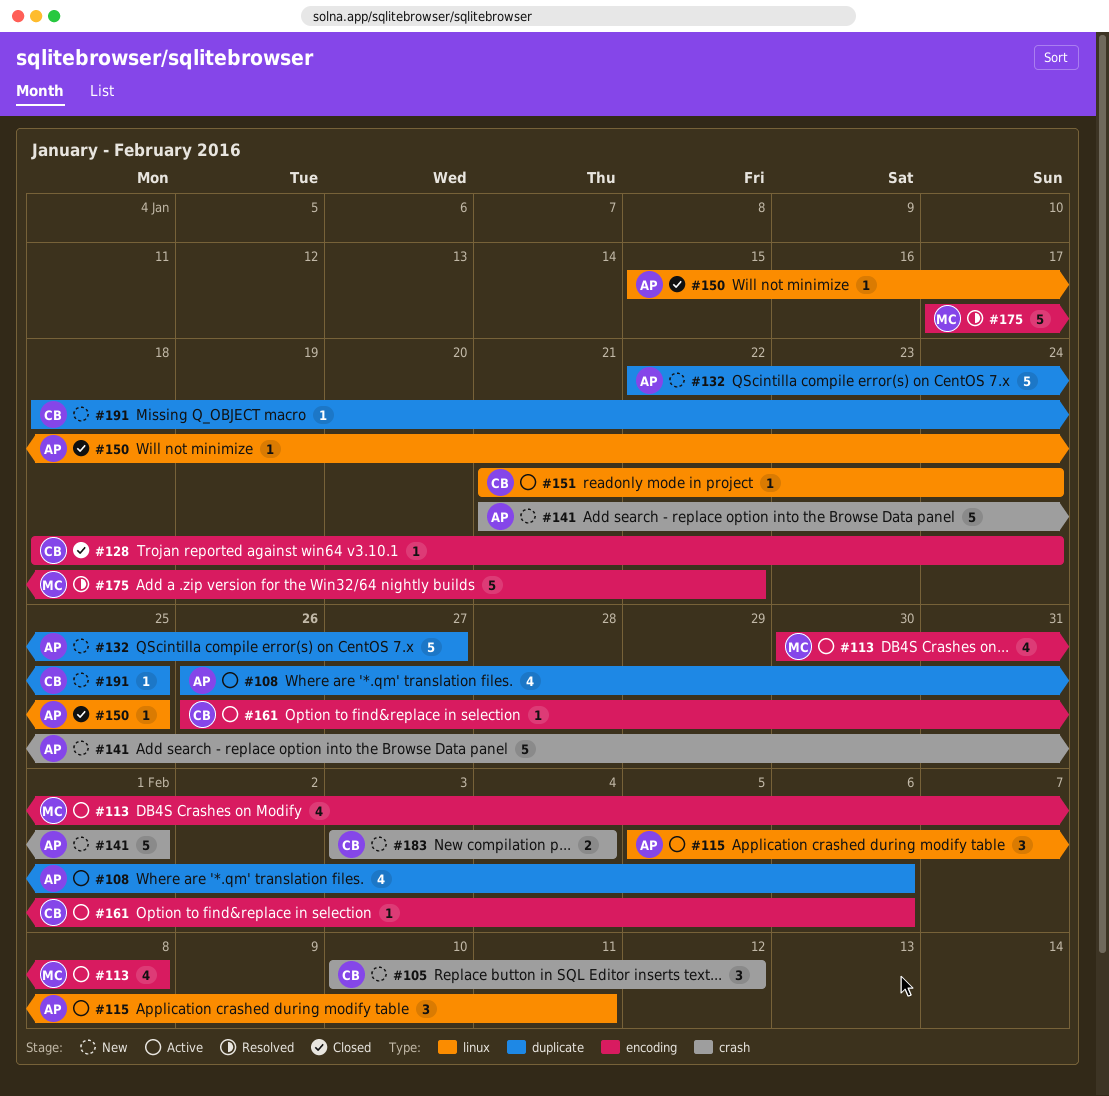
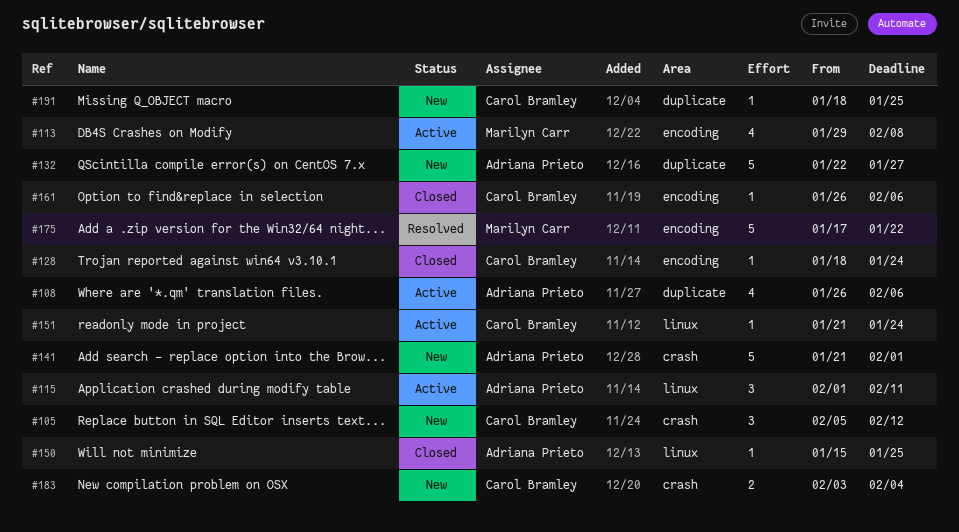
#105, start: Feb 10 -> Feb 5
#113, start: Jan 30 -> Jan 29
#115, start: Feb 5 -> Feb 1
#161, status: Active -> Closed

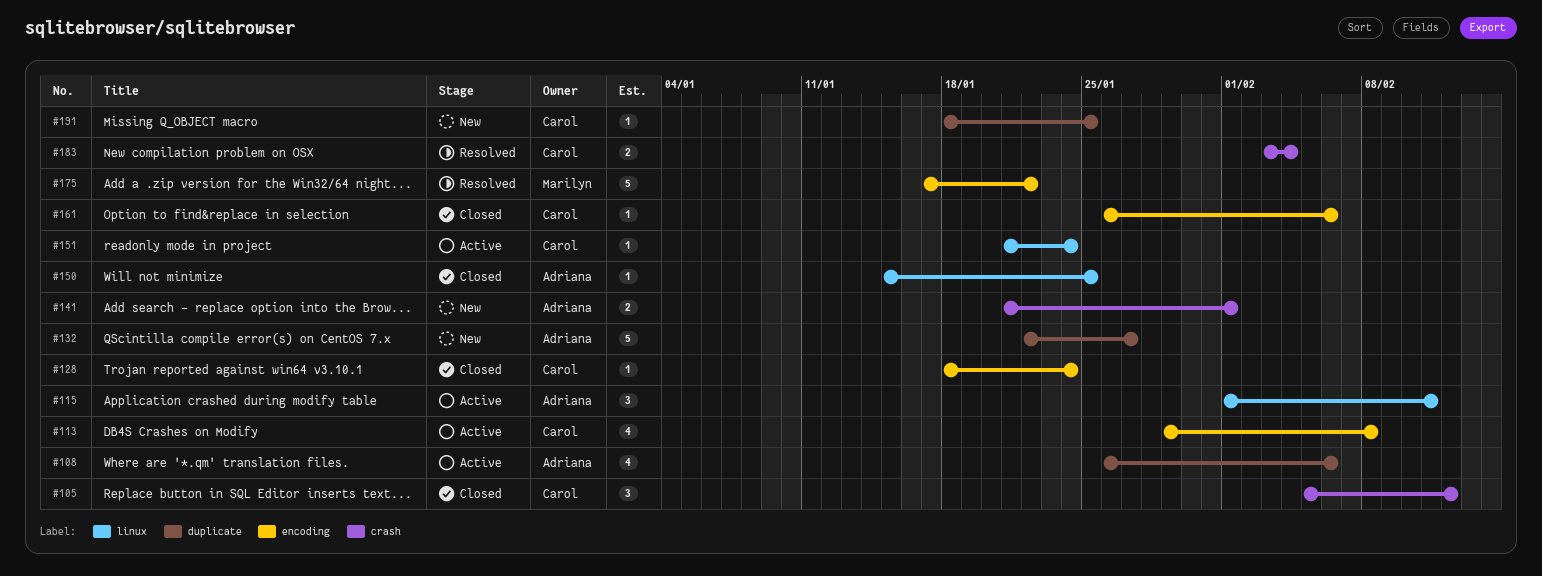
#105, status: New -> Closed
#113, owner: Marilyn Carr -> Carol Bramley
#141, estimate: 5 -> 2
#183, status: New -> Resolved

